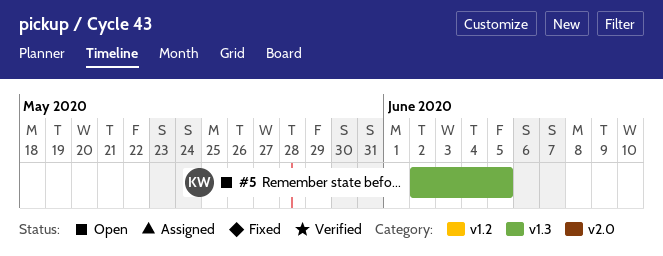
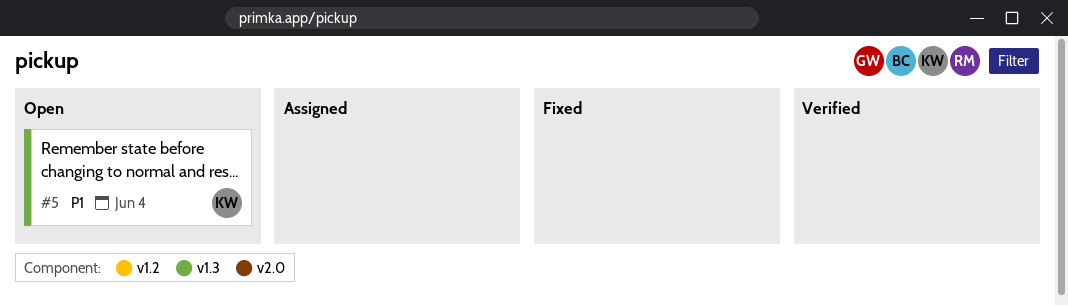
#5, due: Jun 5 -> Jun 4

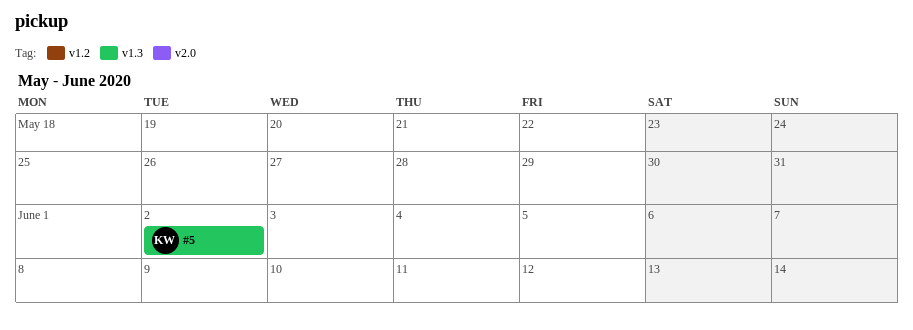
#5, due: Jun 4 -> Jun 2

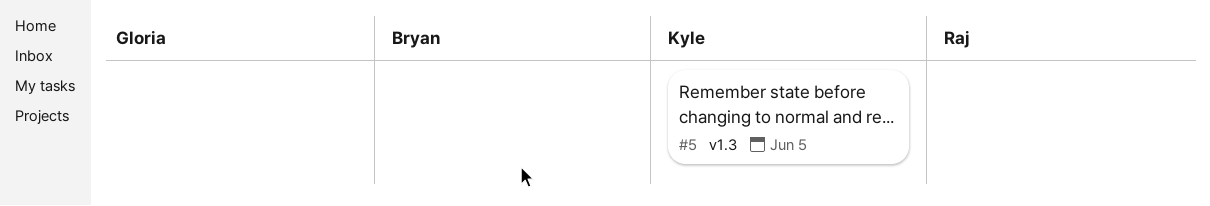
#5, due: Jun 2 -> Jun 5

